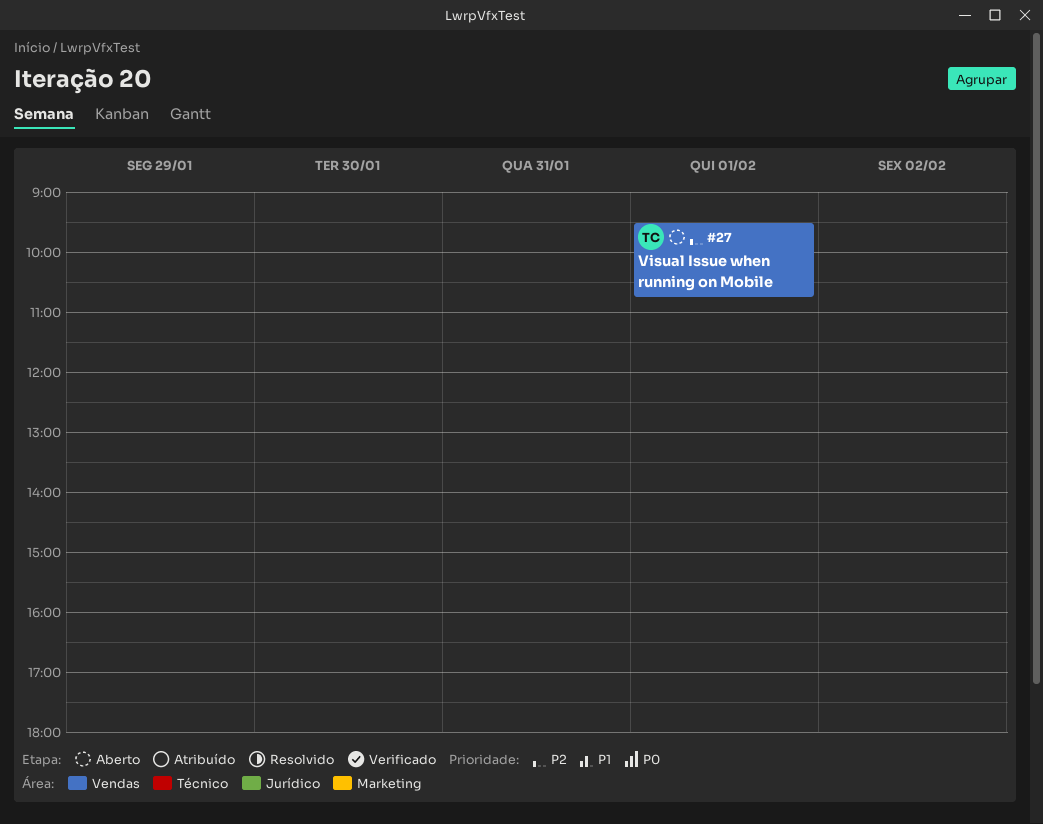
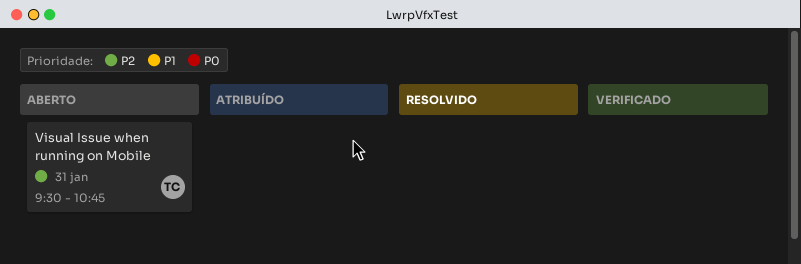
Visual Issue when running on Mobile, day: Feb 1 -> Jan 31

